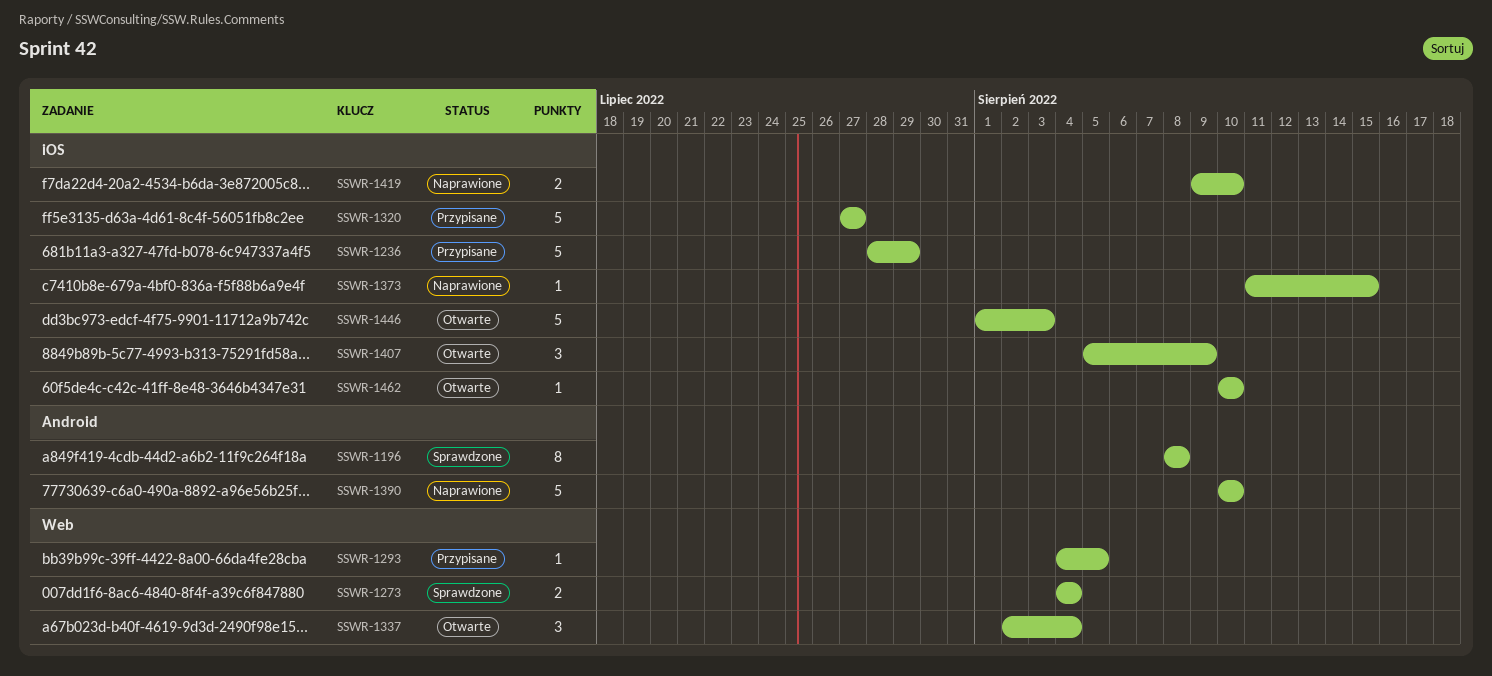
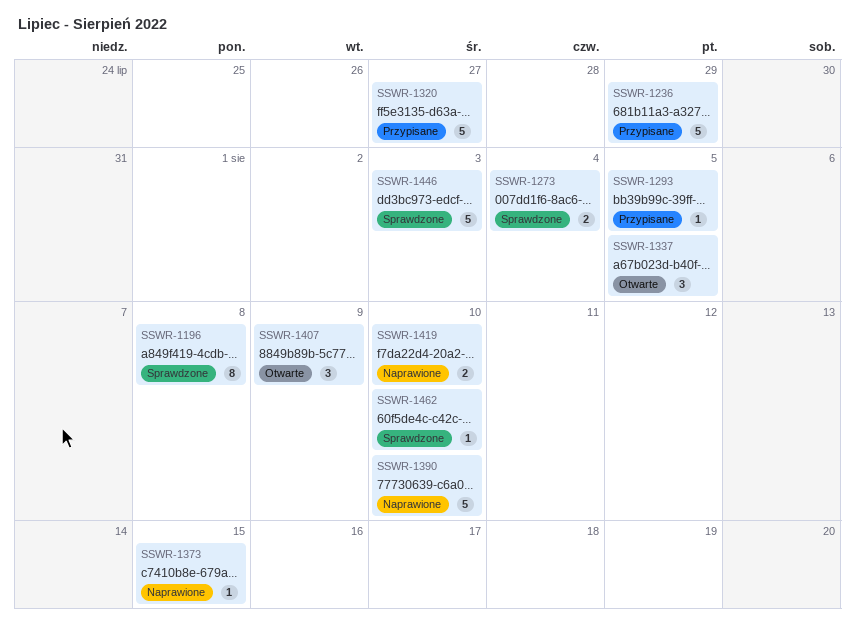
SSWR-1337, due: Aug 4 -> Aug 5
SSWR-1446, status: Otwarte -> Sprawdzone
SSWR-1462, status: Otwarte -> Sprawdzone

